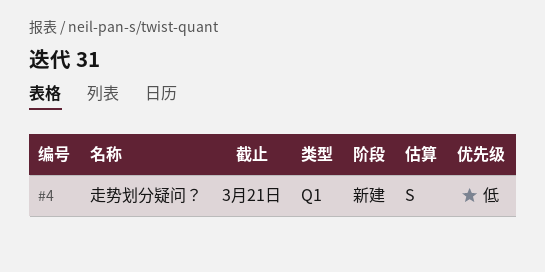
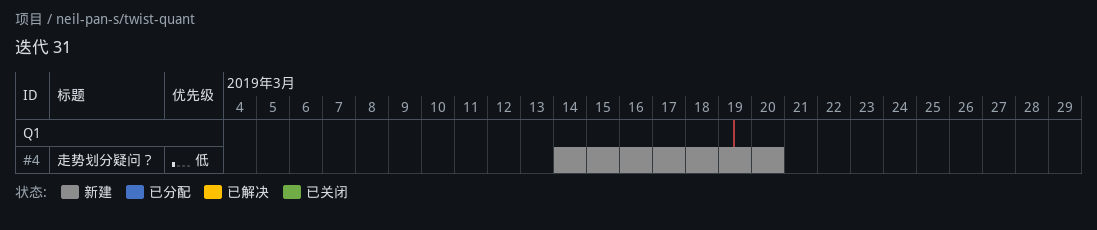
#4, due: Mar 21 -> Mar 20

